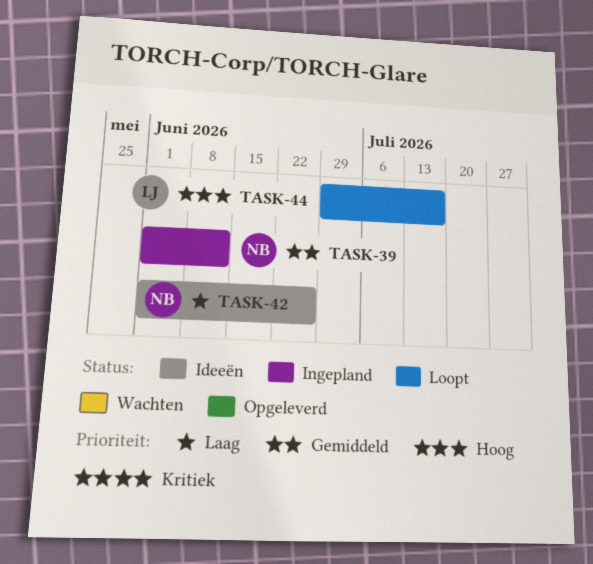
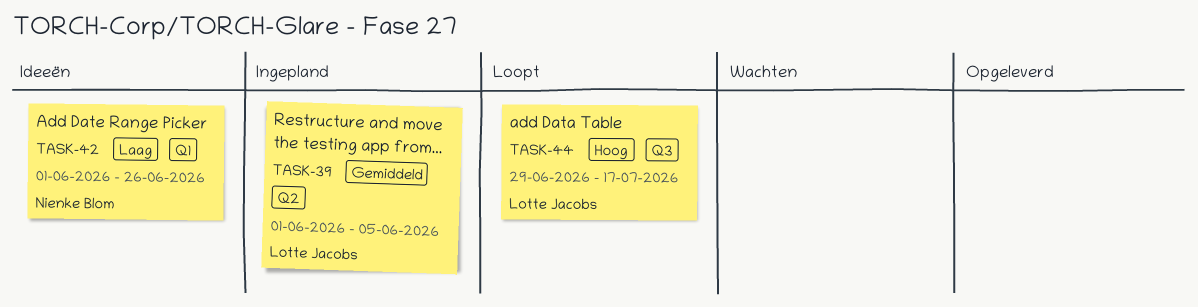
TASK-39, owner: Nienke Blom -> Lotte Jacobs
TASK-39, due: Jun 12 -> Jun 5

